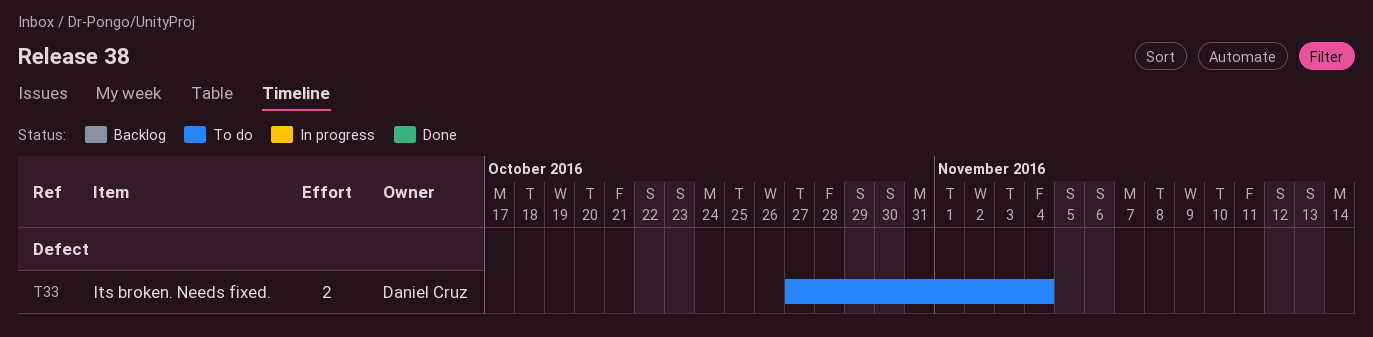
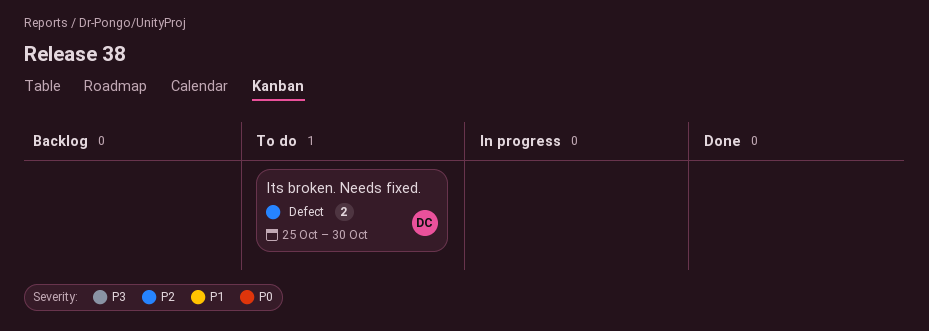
Its broken. Needs fixed., start: Oct 27 -> Oct 25
Its broken. Needs fixed., due: Nov 4 -> Oct 30

